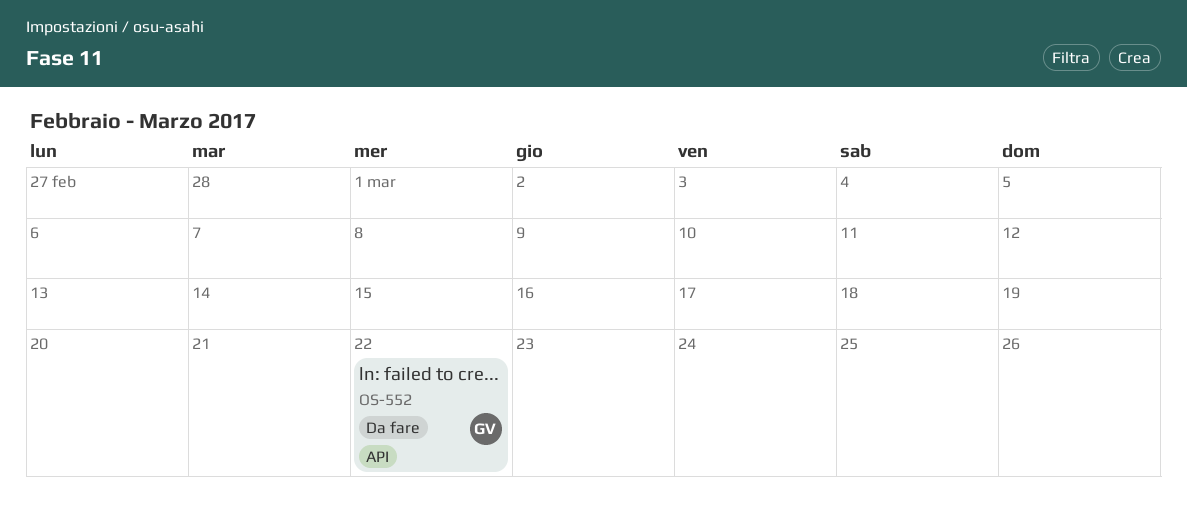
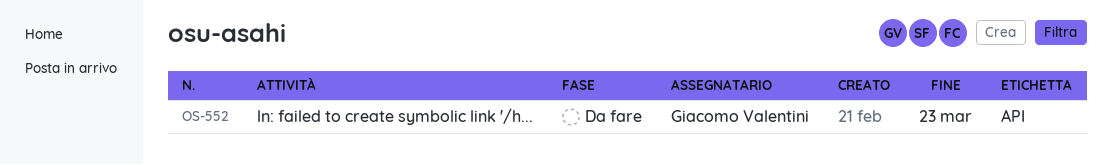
OS-552, due: Mar 22 -> Mar 23

